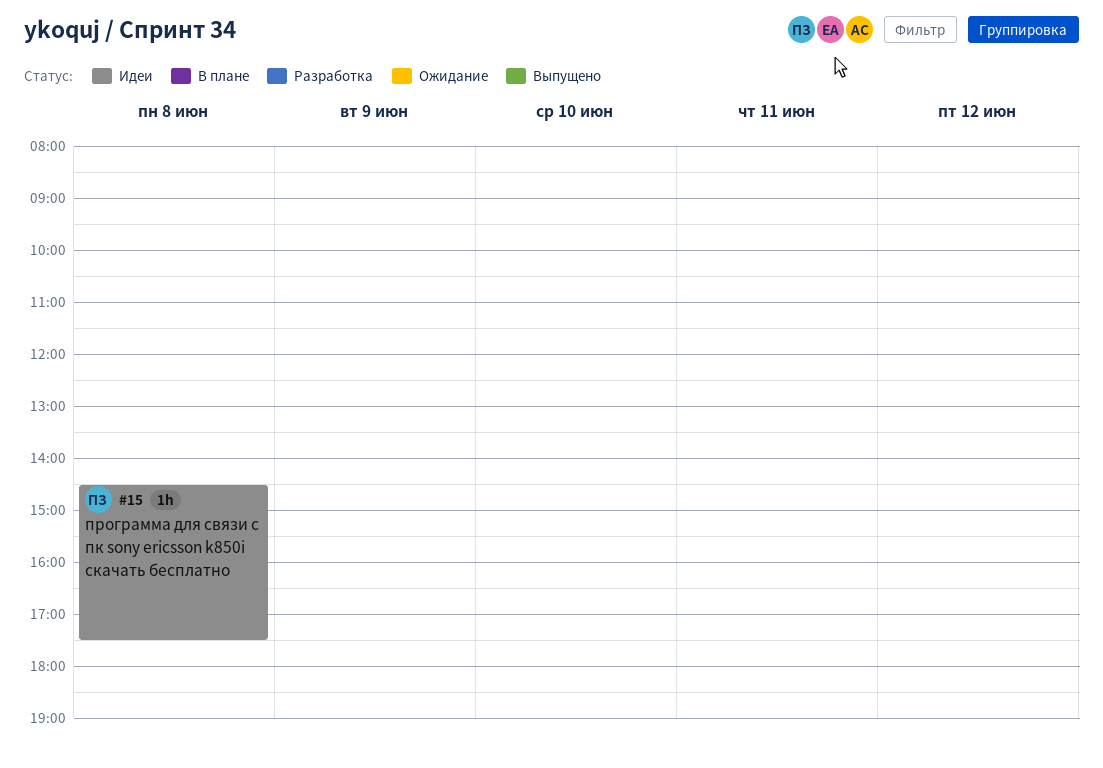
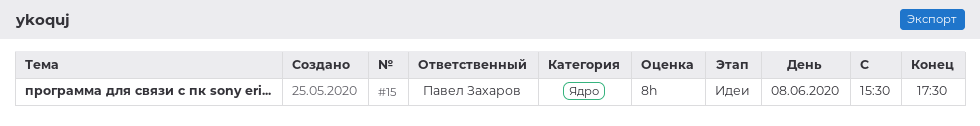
#15, estimate: 1h -> 8h
#15, begins: 14:30 -> 15:30

